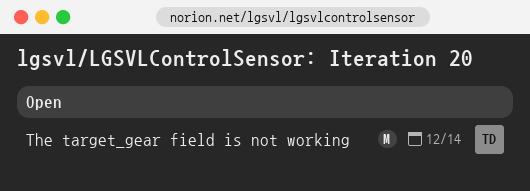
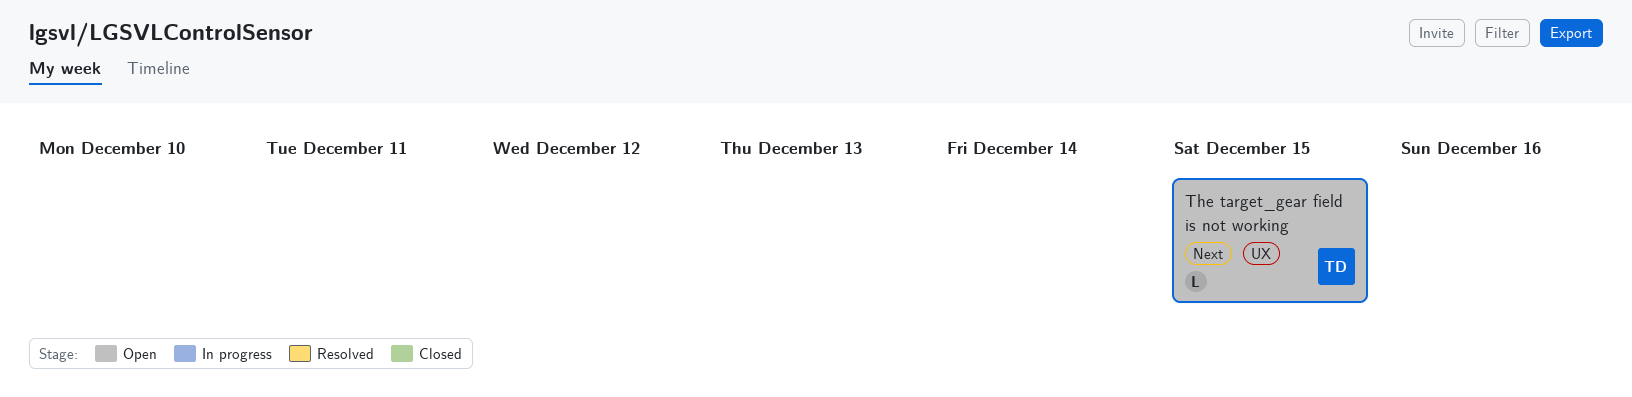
The target_gear field is not working, estimate: M -> L
The target_gear field is not working, due: Dec 14 -> Dec 15

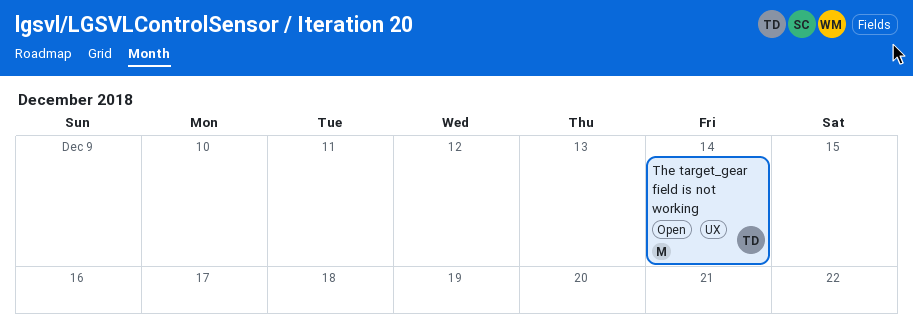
The target_gear field is not working, estimate: L -> M
The target_gear field is not working, due: Dec 15 -> Dec 14

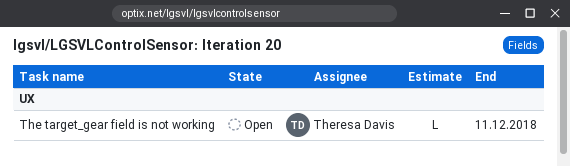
The target_gear field is not working, estimate: M -> L
The target_gear field is not working, due: Dec 14 -> Dec 11

